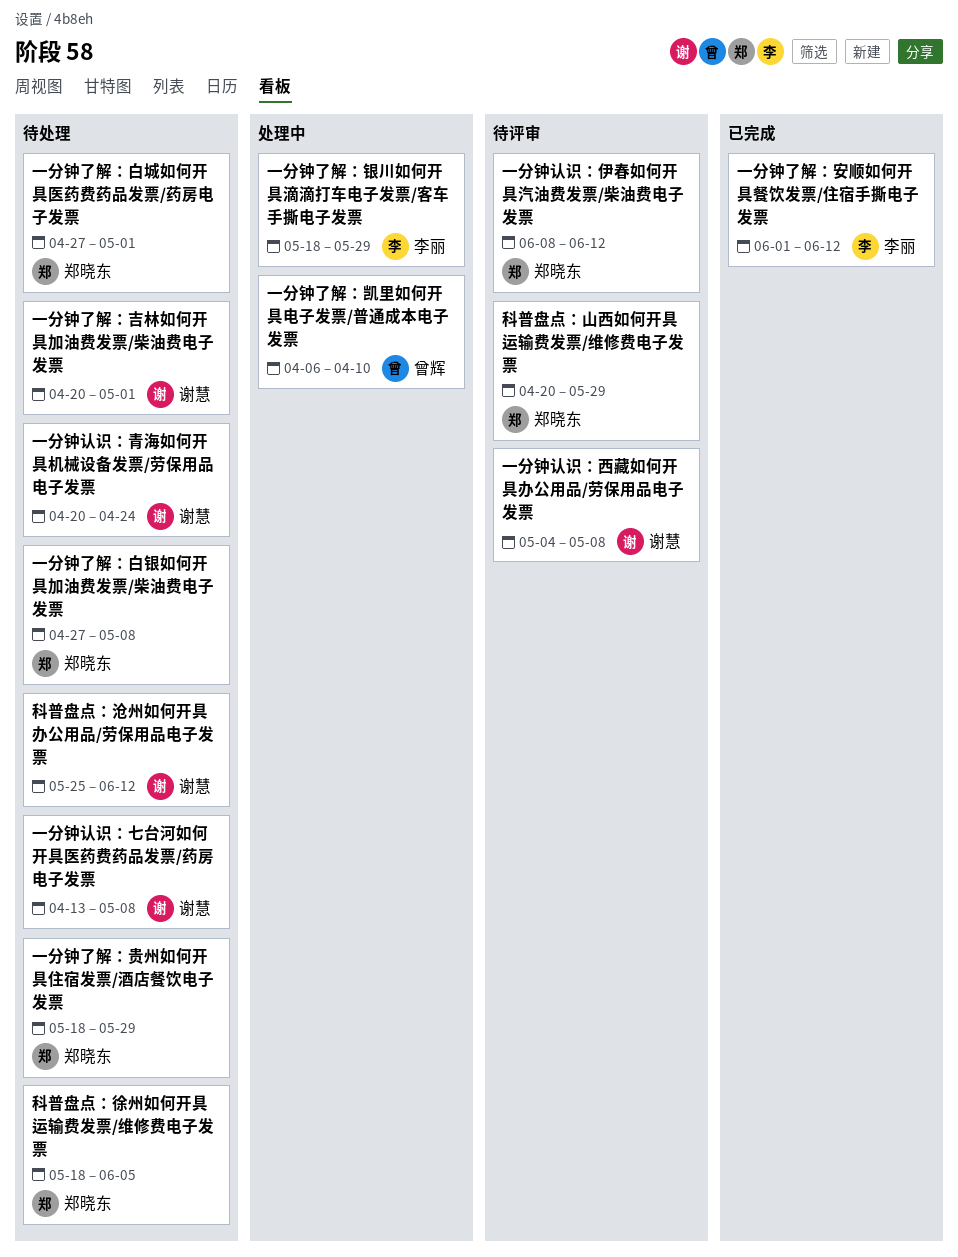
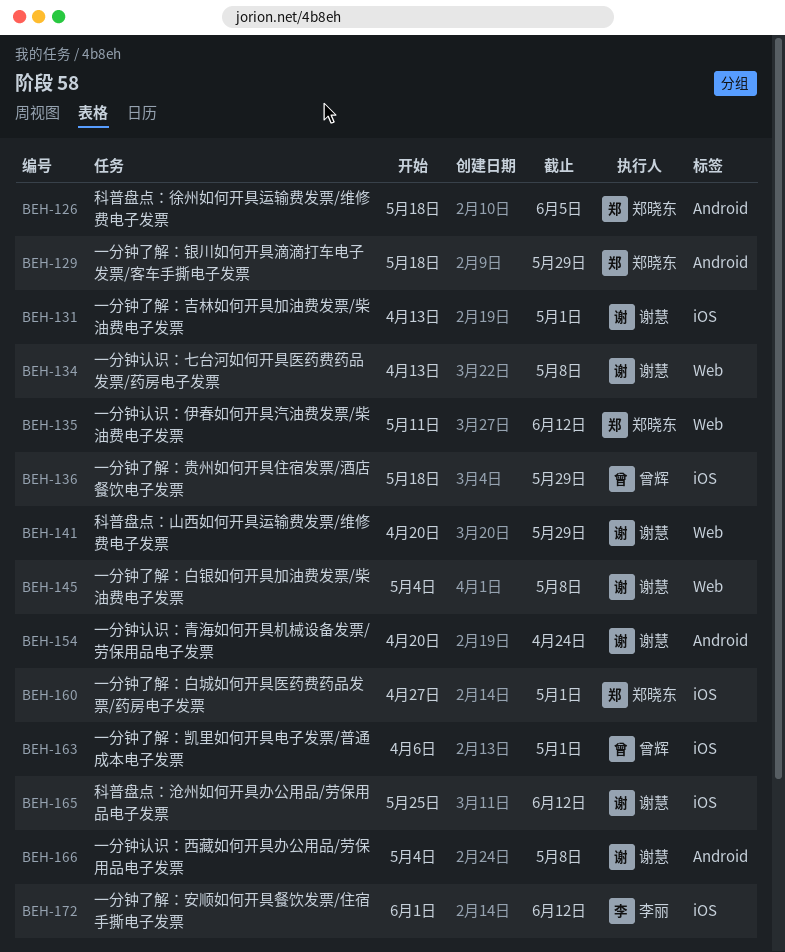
一分钟了解：凯里如何开具电子发票/普通成本电子发票, due: Apr 10 -> May 1
一分钟了解：吉林如何开具加油费发票/柴油费电子发票, start: Apr 20 -> Apr 13
一分钟了解：白银如何开具加油费发票/柴油费电子发票, owner: 郑晓东 -> 谢慧
一分钟了解：白银如何开具加油费发票/柴油费电子发票, start: Apr 27 -> May 4
一分钟了解：贵州如何开具住宿发票/酒店餐饮电子发票, owner: 郑晓东 -> 曾辉
一分钟了解：银川如何开具滴滴打车电子发票/客车手撕电子发票, owner: 李丽 -> 郑晓东
一分钟认识：伊春如何开具汽油费发票/柴油费电子发票, start: Jun 8 -> May 11
科普盘点：山西如何开具运输费发票/维修费电子发票, owner: 郑晓东 -> 谢慧

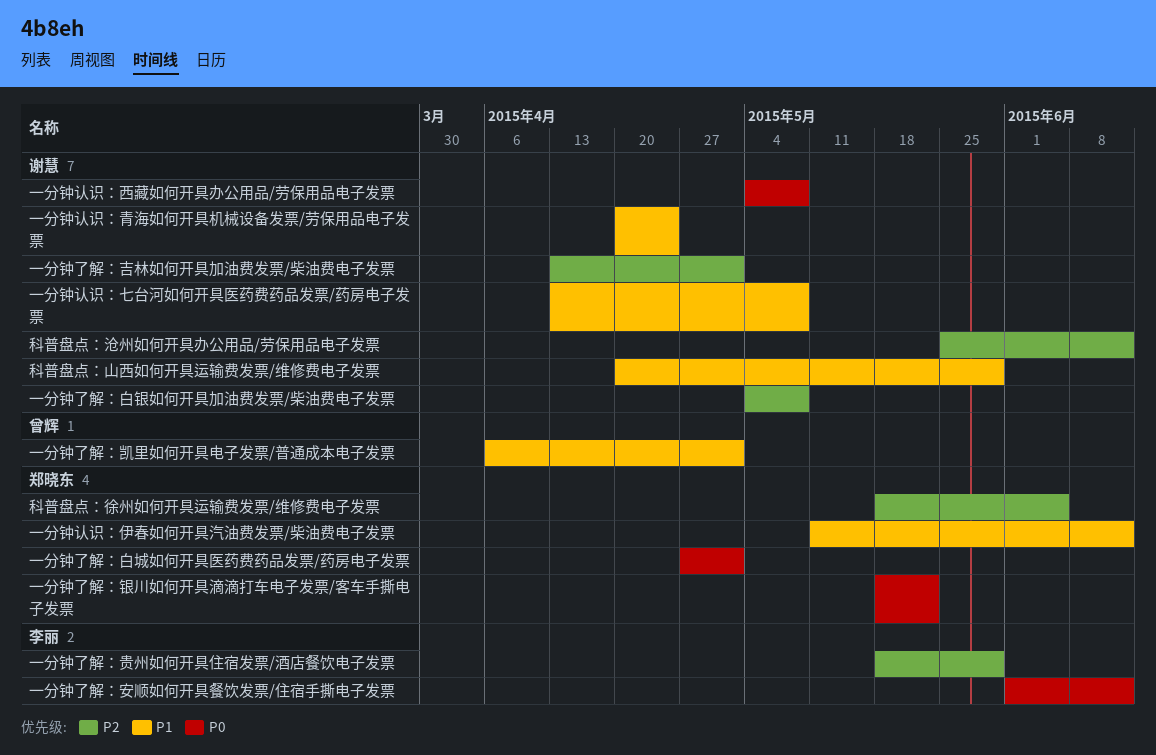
一分钟了解：贵州如何开具住宿发票/酒店餐饮电子发票, owner: 曾辉 -> 李丽
一分钟了解：银川如何开具滴滴打车电子发票/客车手撕电子发票, due: May 29 -> May 22

